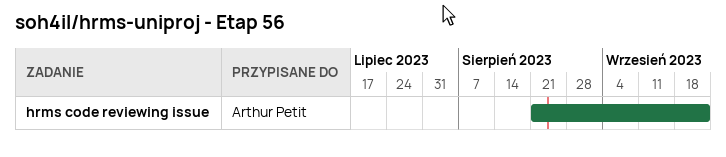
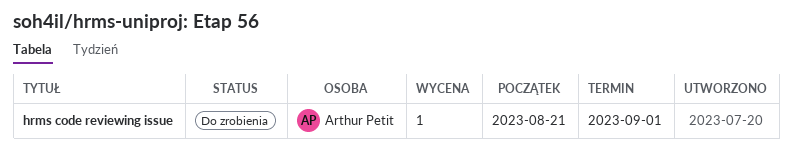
hrms code reviewing issue, due: Sep 22 -> Sep 1

